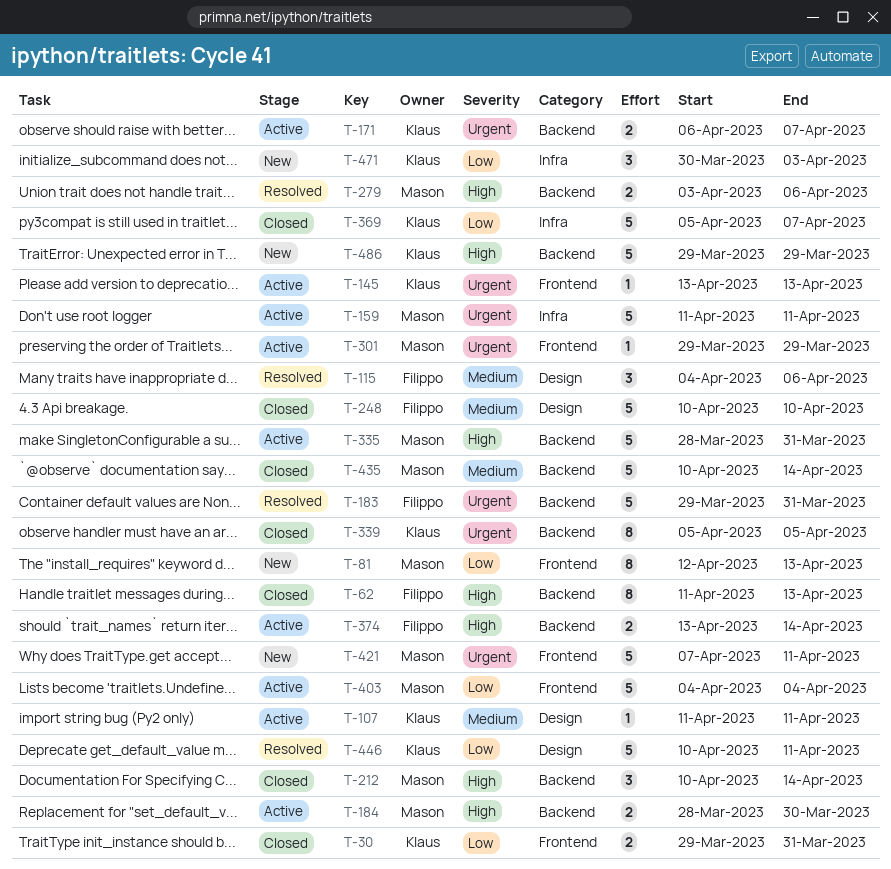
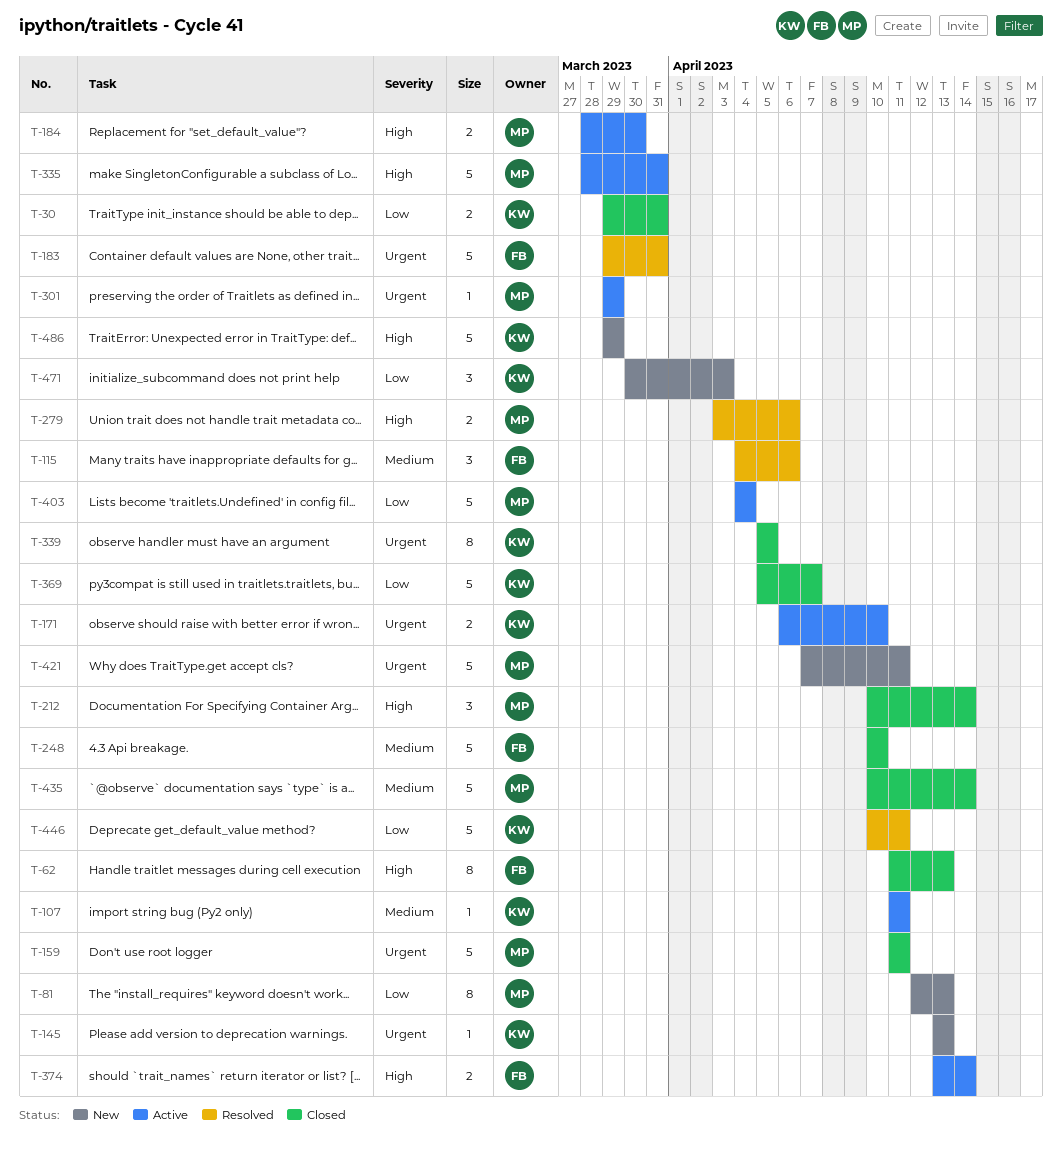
T-145, status: Active -> New
T-159, status: Active -> Closed
T-171, due: Apr 7 -> Apr 10

